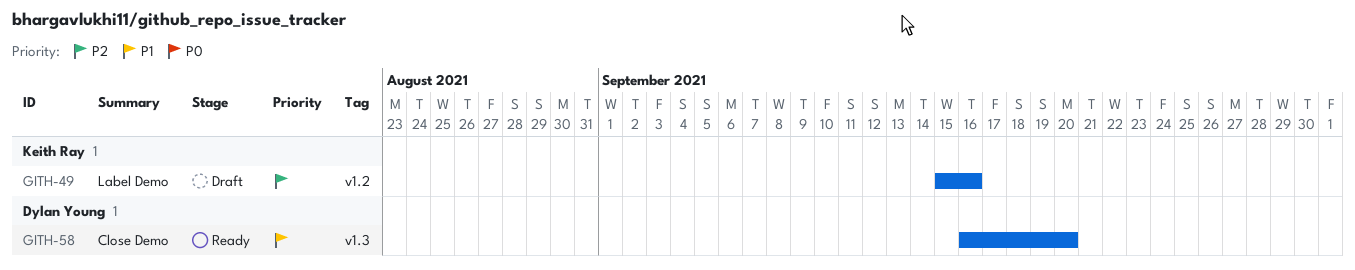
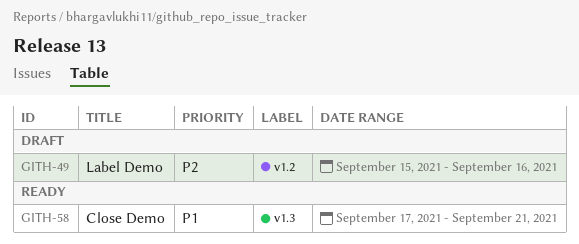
GITH-58, start: Sep 16 -> Sep 17
GITH-58, due: Sep 20 -> Sep 21

